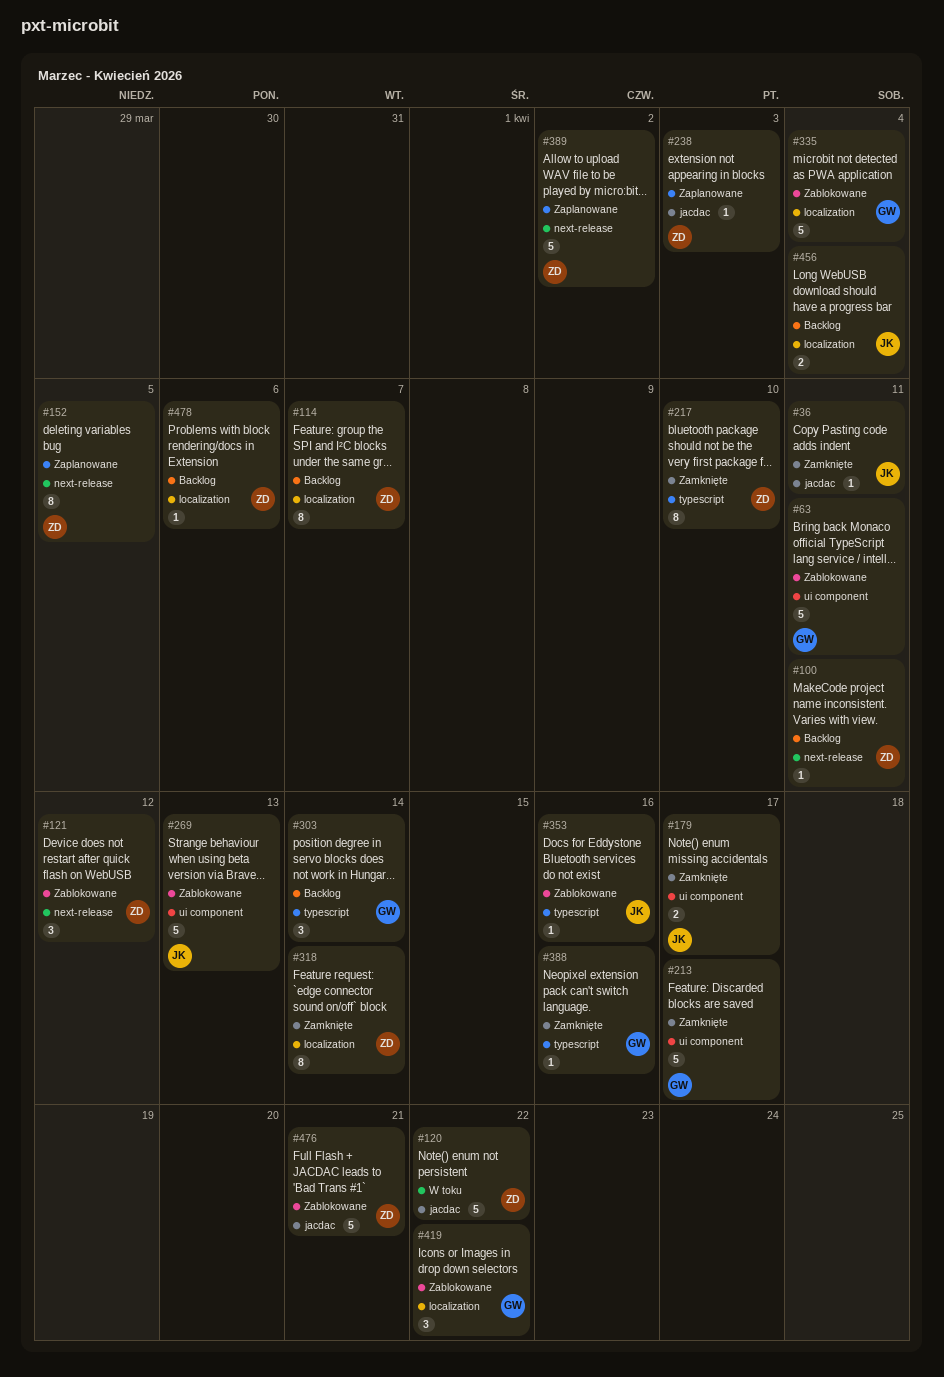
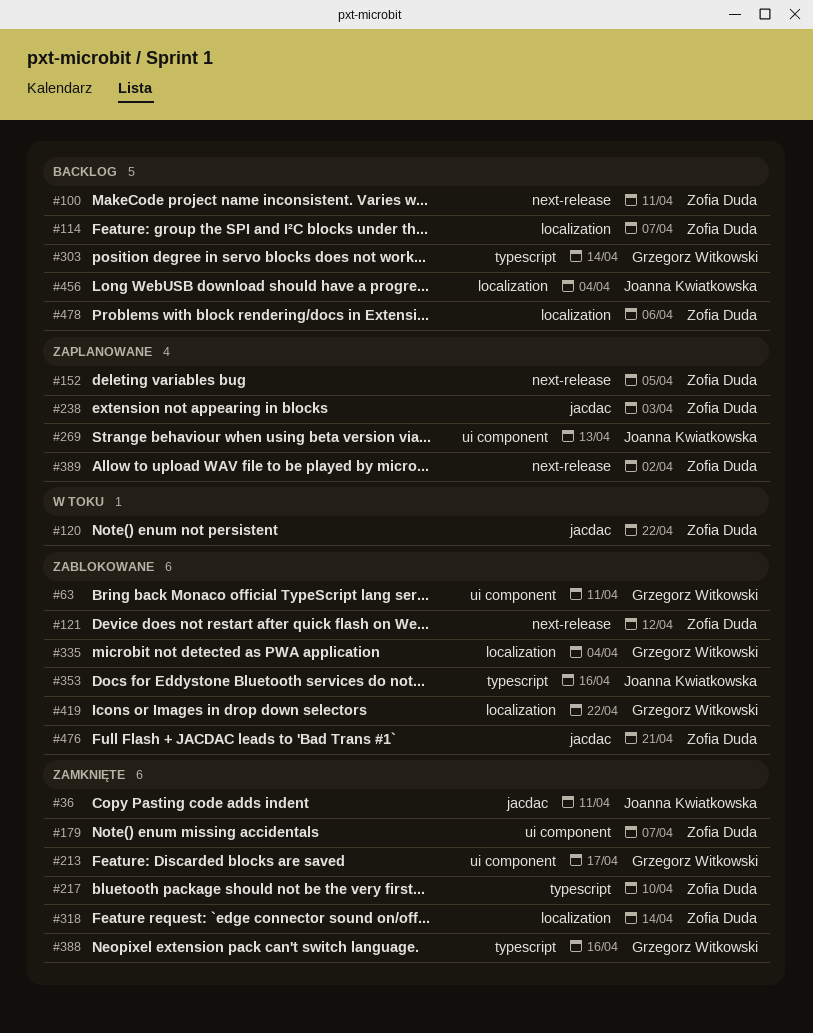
#179, owner: Joanna Kwiatkowska -> Zofia Duda
#179, due: Apr 17 -> Apr 7
#269, status: Zablokowane -> Zaplanowane

